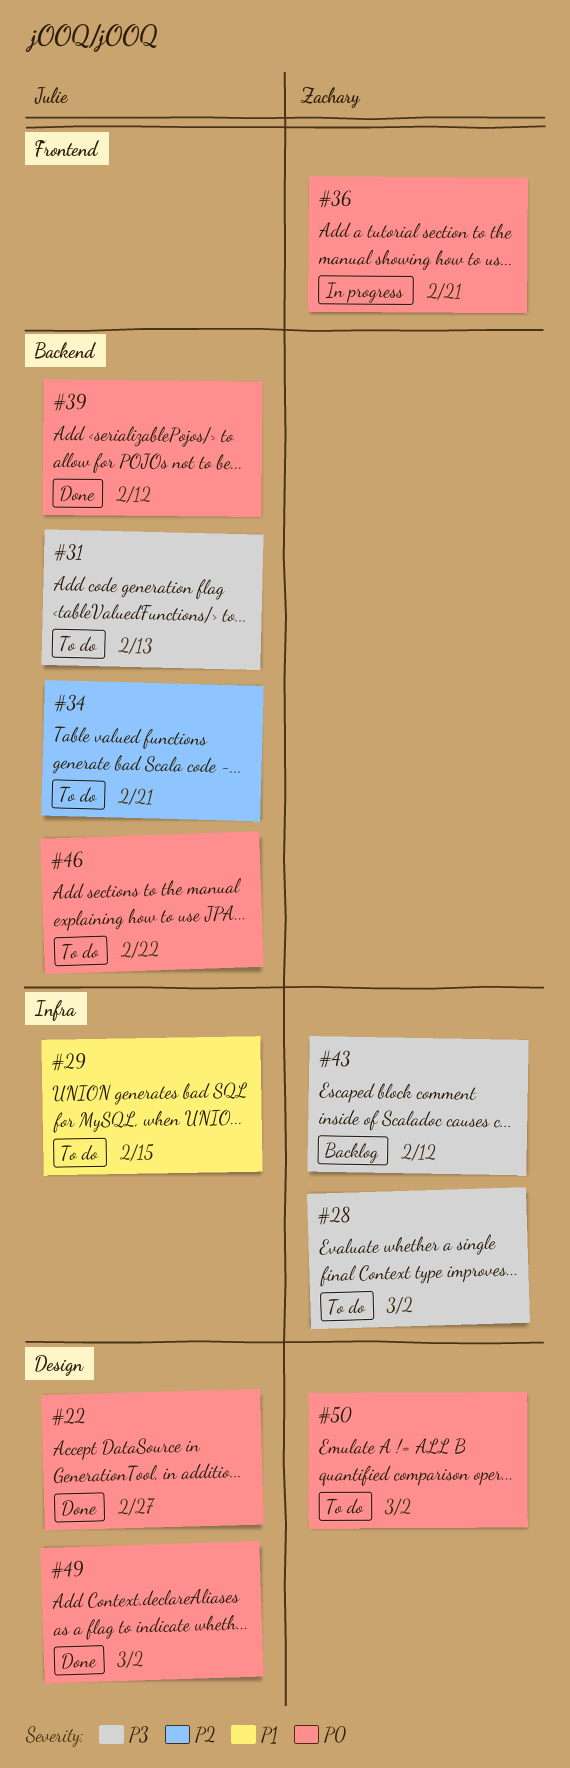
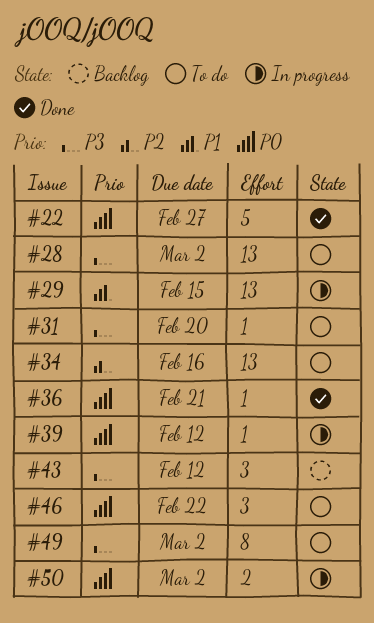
#29, status: To do -> In progress
#31, due: Feb 13 -> Feb 20
#34, due: Feb 21 -> Feb 16
#36, status: In progress -> Done
#39, status: Done -> In progress
#49, status: Done -> To do
#49, priority: P0 -> P3
#50, status: To do -> In progress

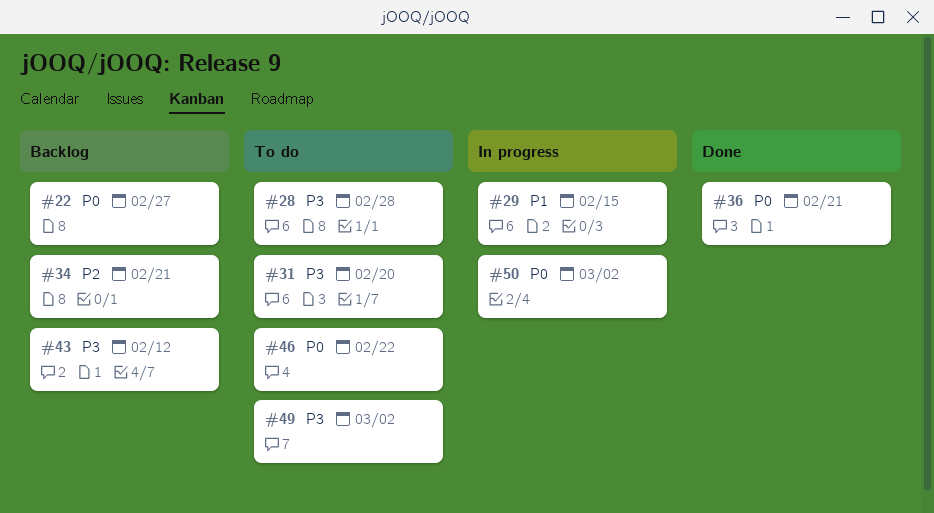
#22, status: Done -> Backlog
#28, due: Mar 2 -> Feb 28
#34, status: To do -> Backlog
#34, due: Feb 16 -> Feb 21
#39: present -> none

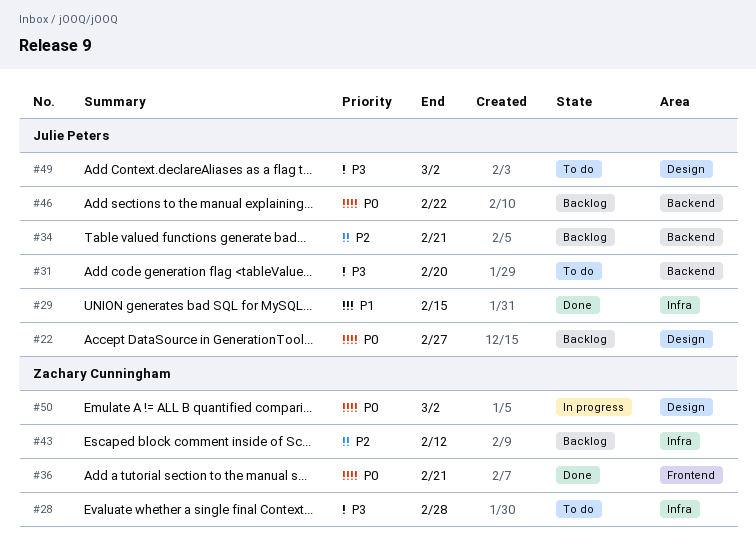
#29, status: In progress -> Done
#43, priority: P3 -> P2
#46, status: To do -> Backlog

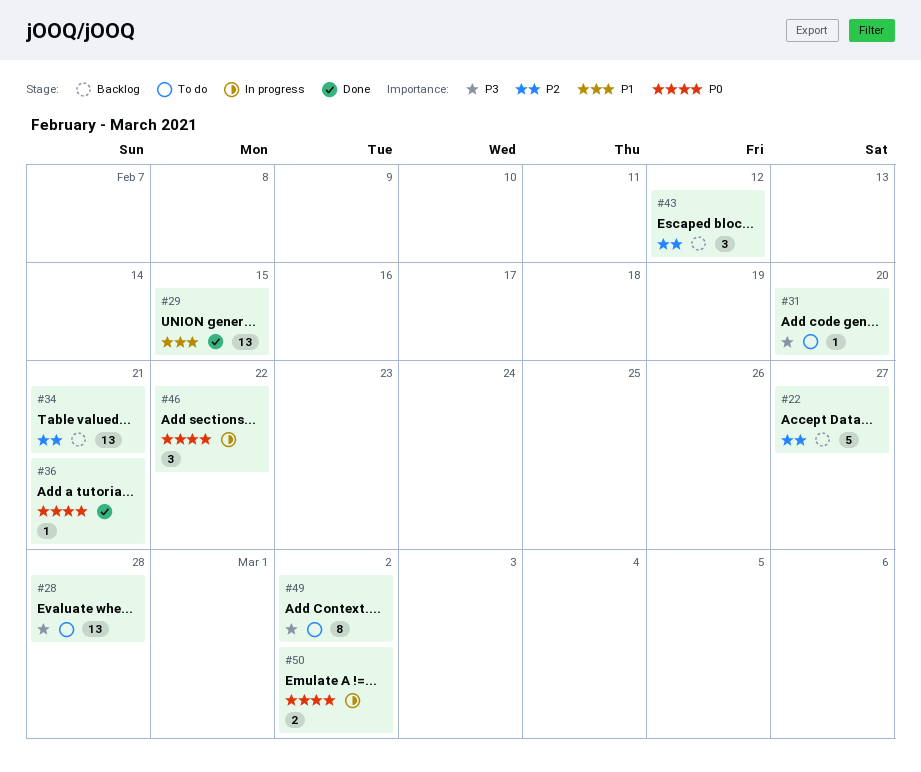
#22, priority: P0 -> P2
#46, status: Backlog -> In progress

